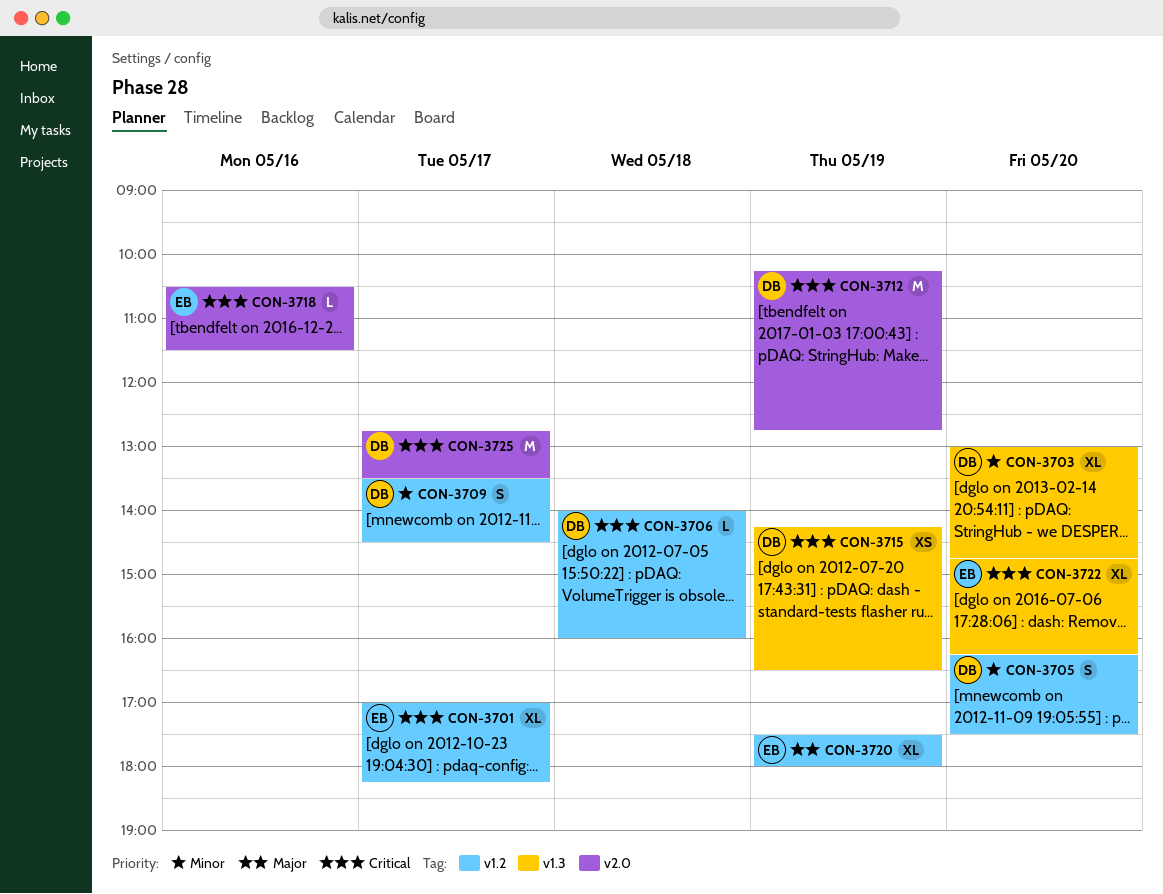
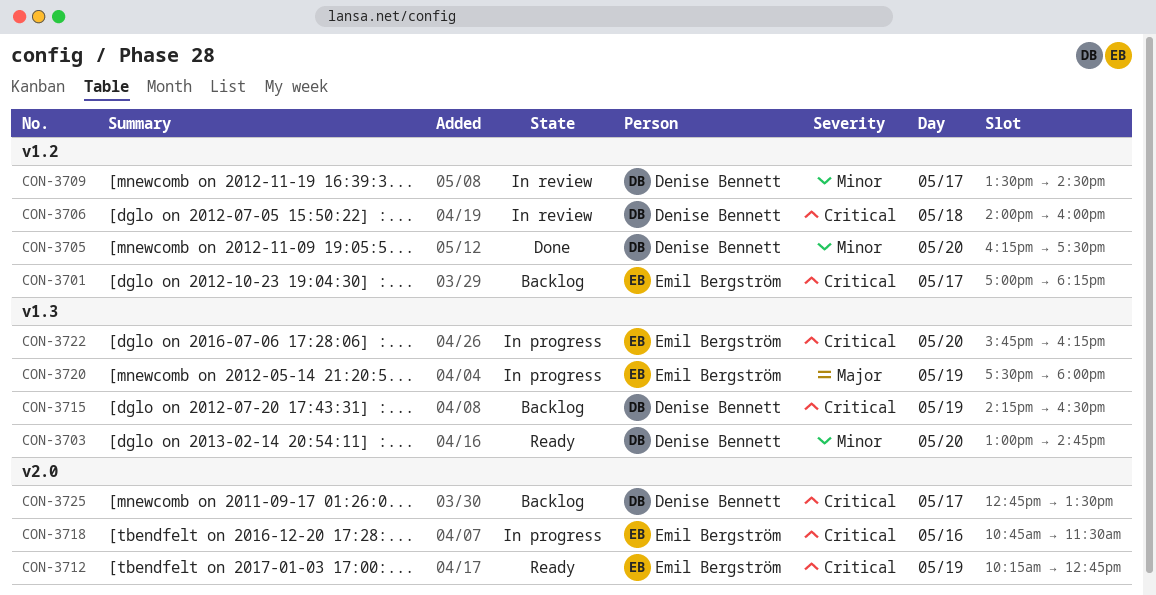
CON-3712, owner: Denise Bennett -> Emil Bergström
CON-3718, begins: 10:30 -> 10:45
CON-3720, label: v1.2 -> v1.3
CON-3722, begins: 14:45 -> 15:45

